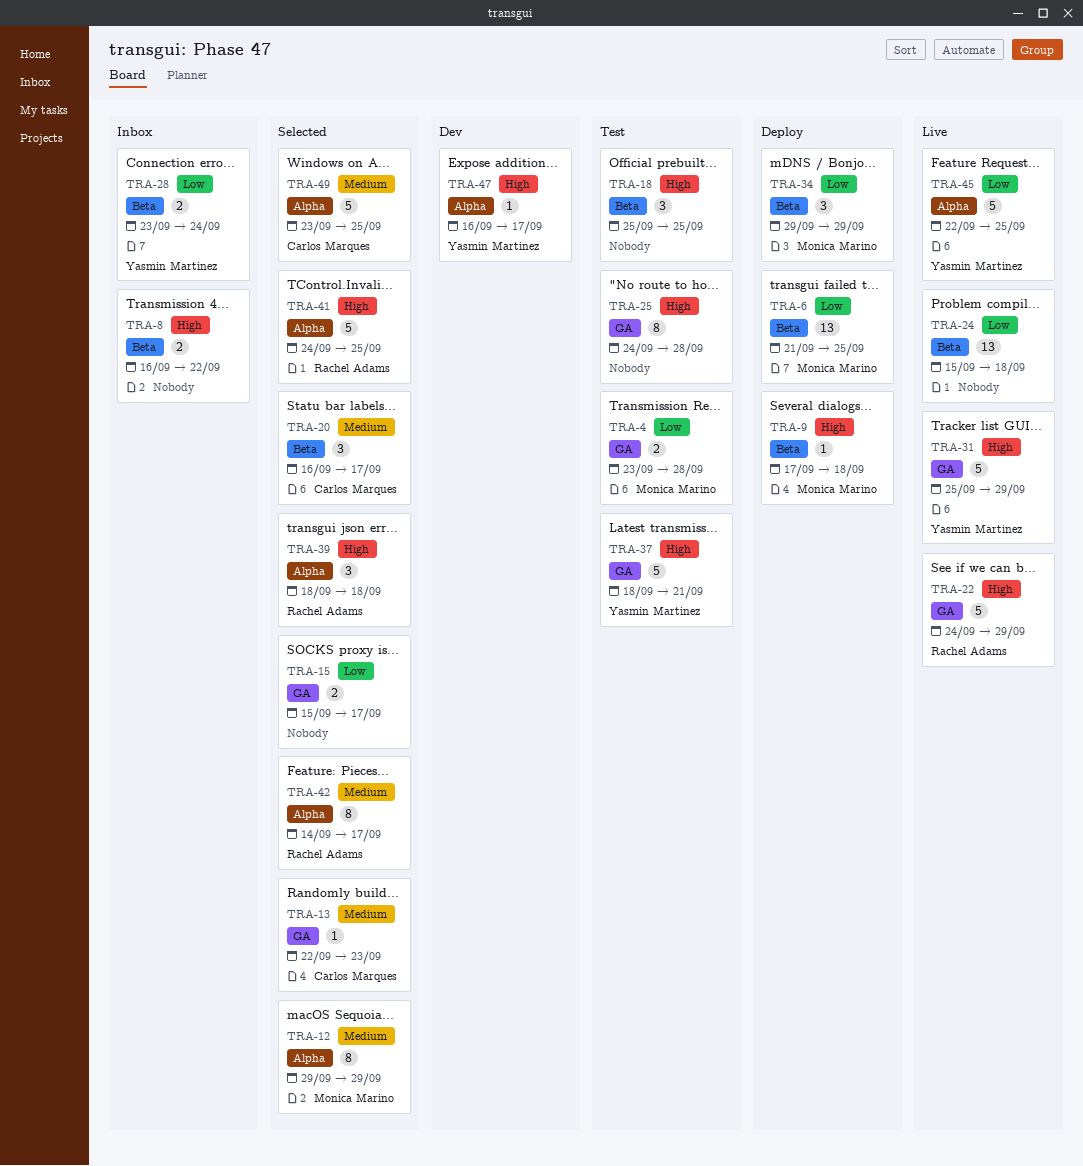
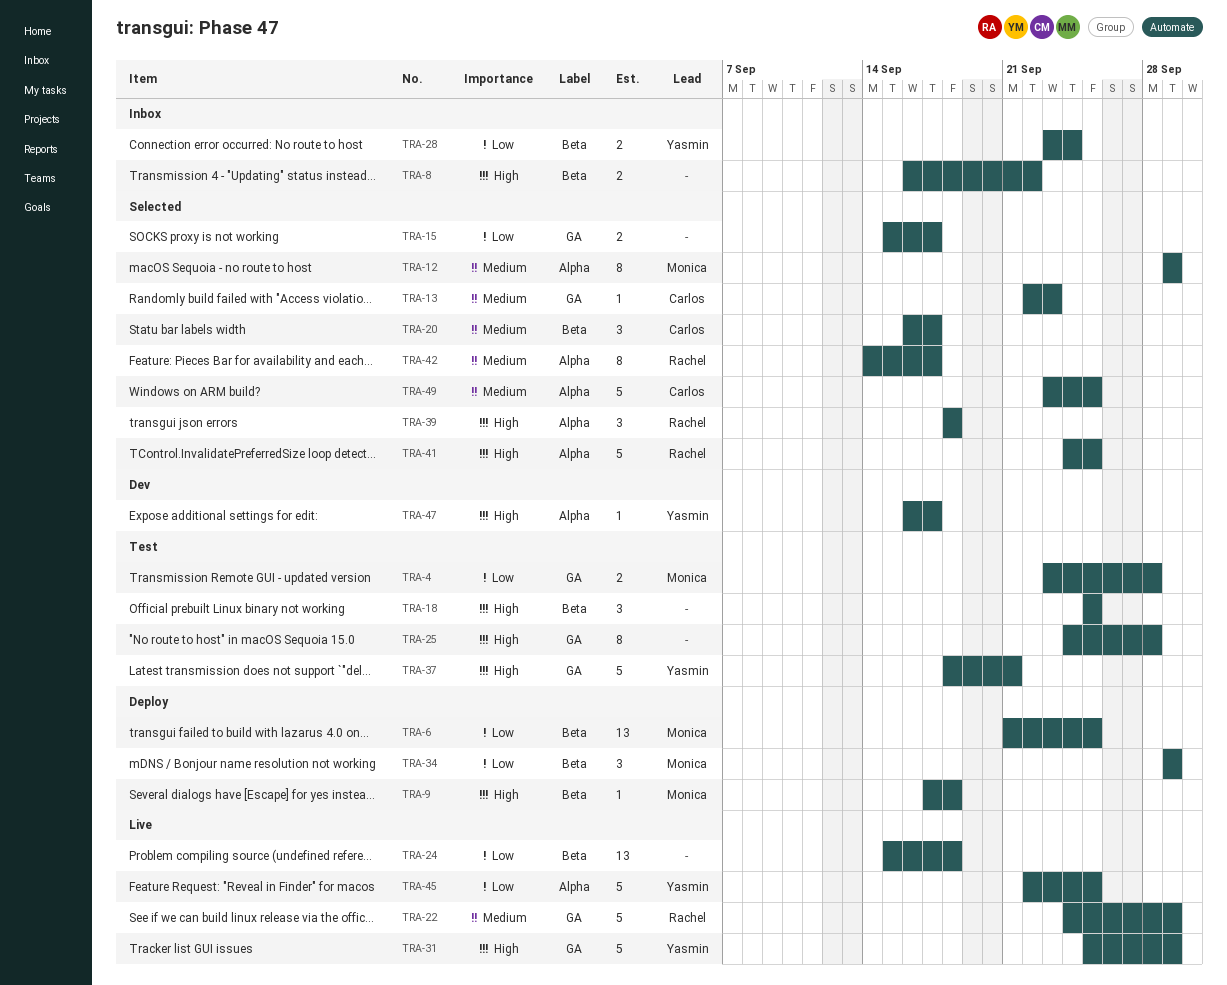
TRA-22, priority: High -> Medium

